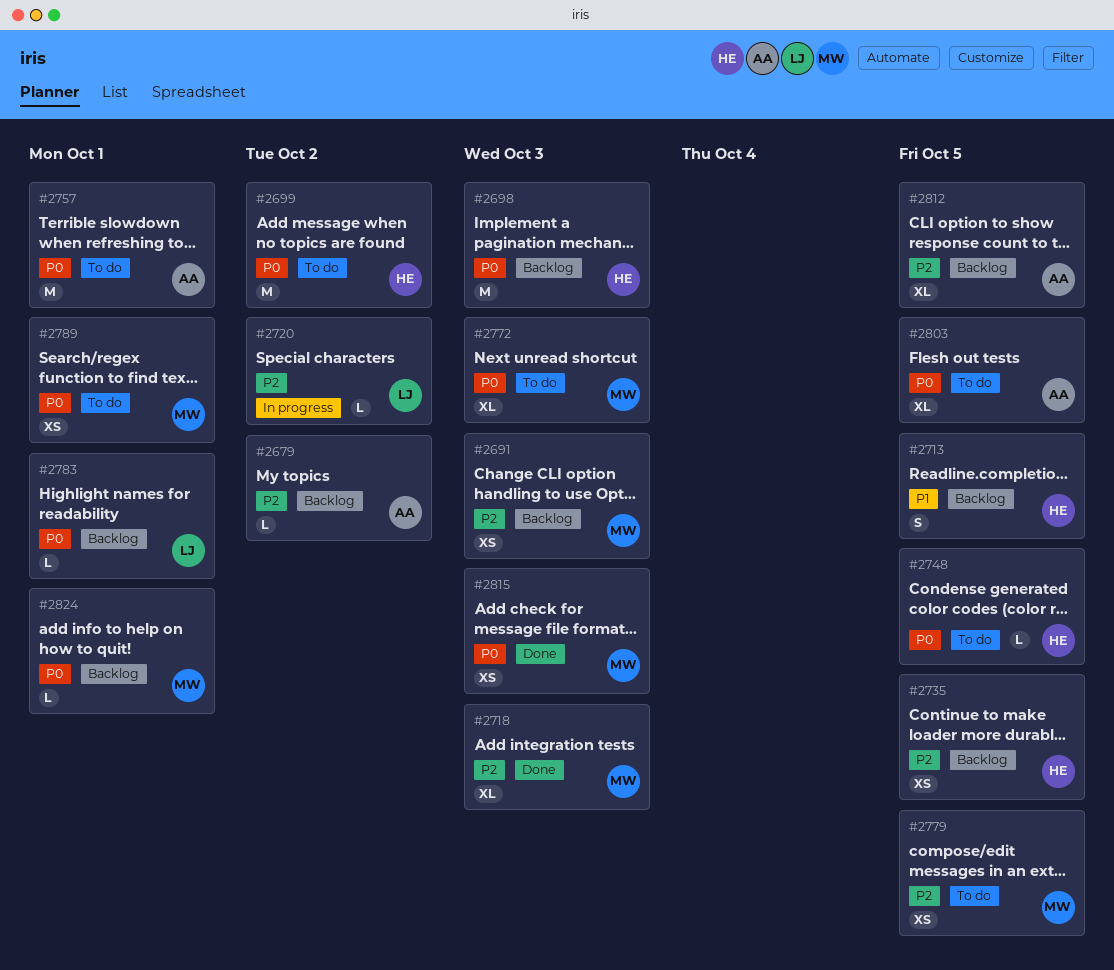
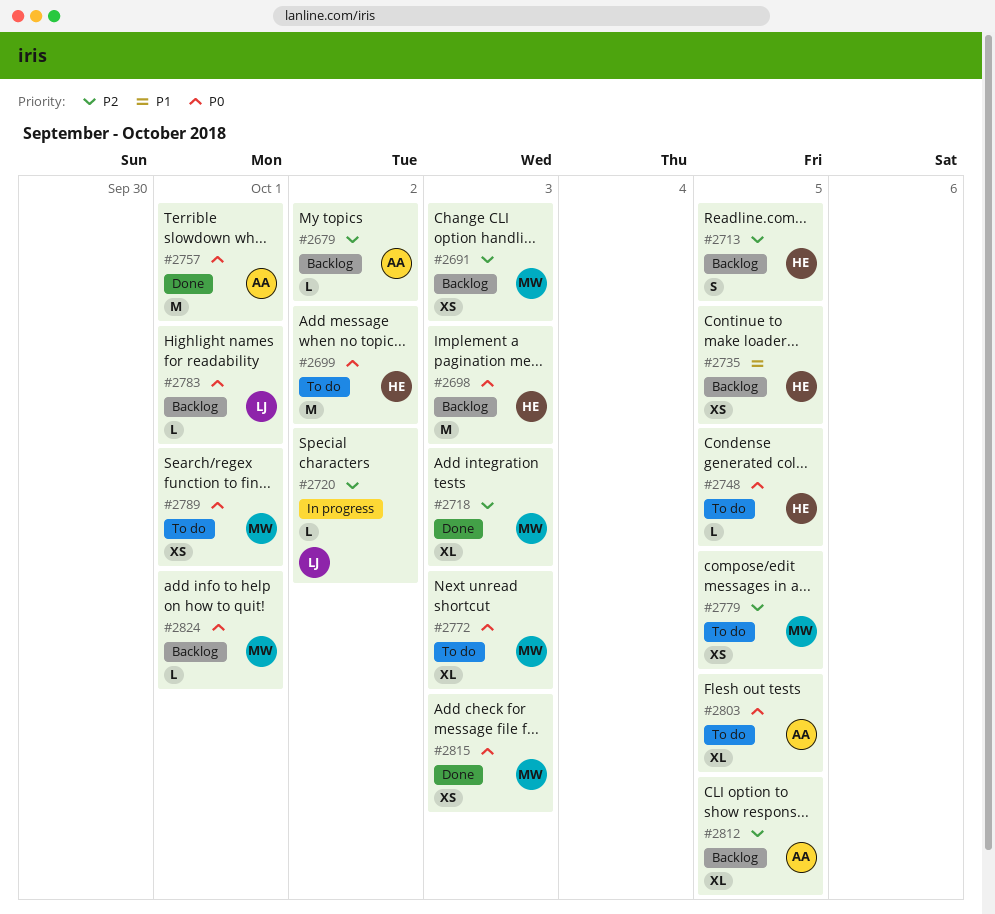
#2713, priority: P1 -> P2
#2735, priority: P2 -> P1
#2757, status: To do -> Done

